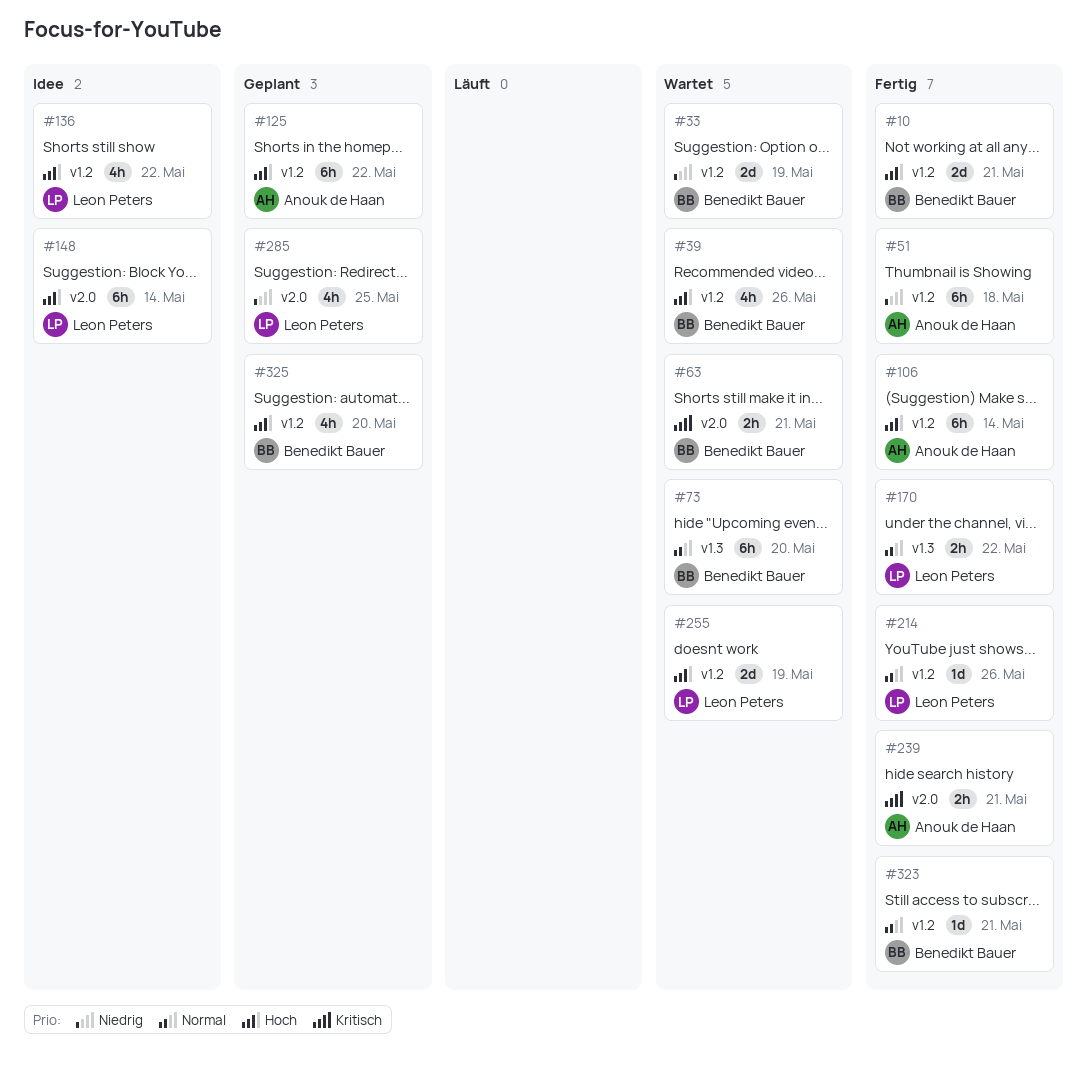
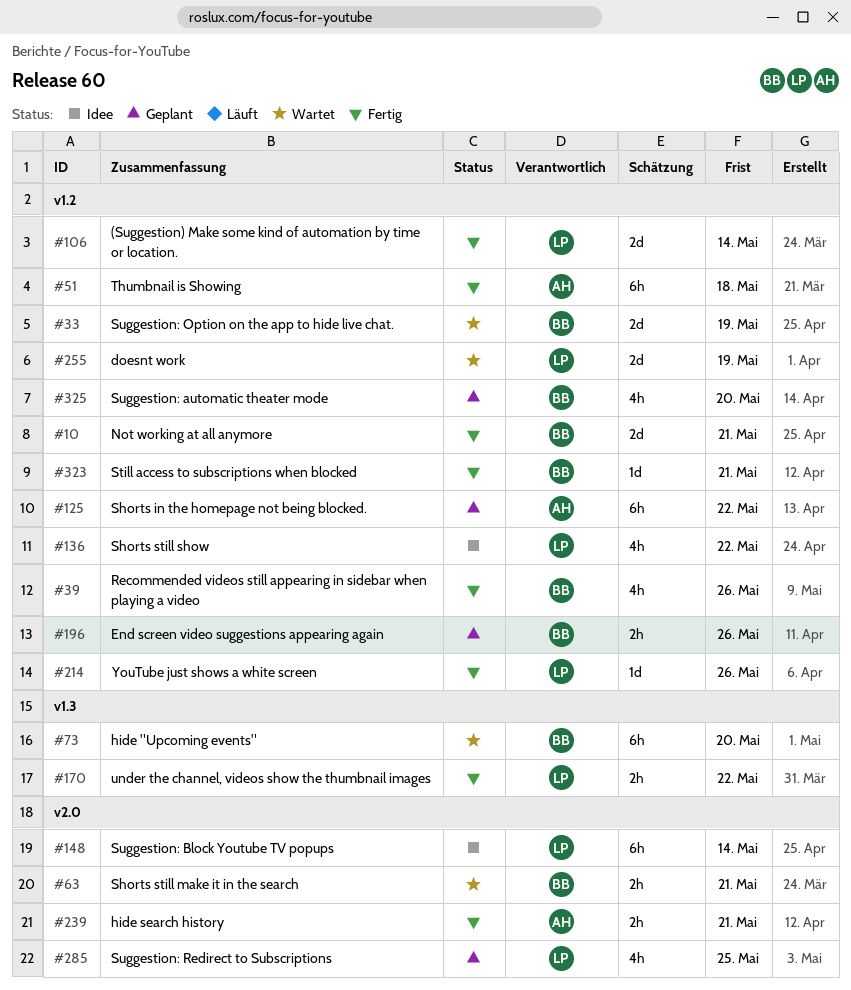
#39, status: Wartet -> Fertig
#106, owner: Anouk de Haan -> Leon Peters
#106, estimate: 6h -> 2d
#196: none -> present

